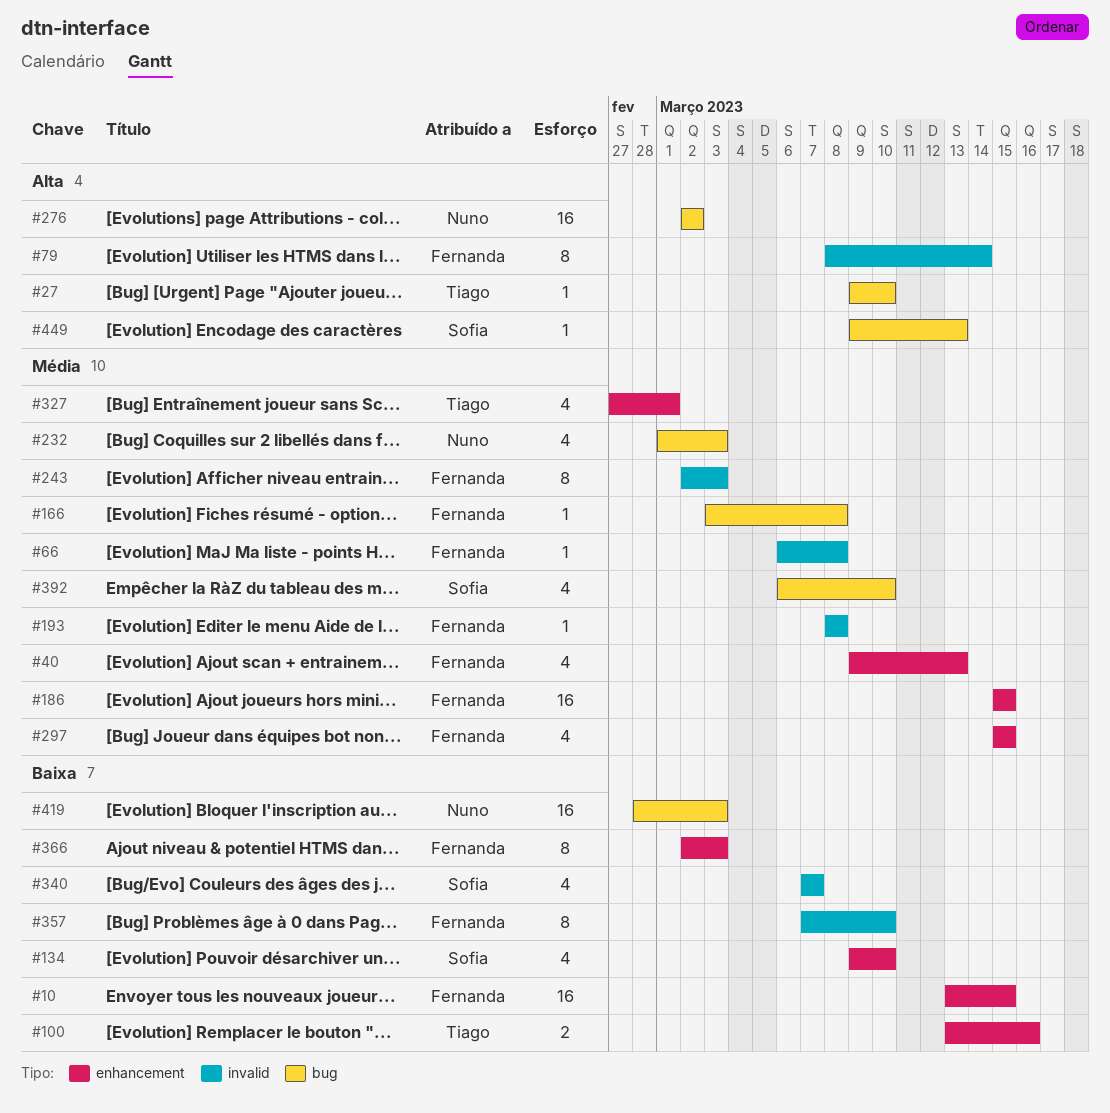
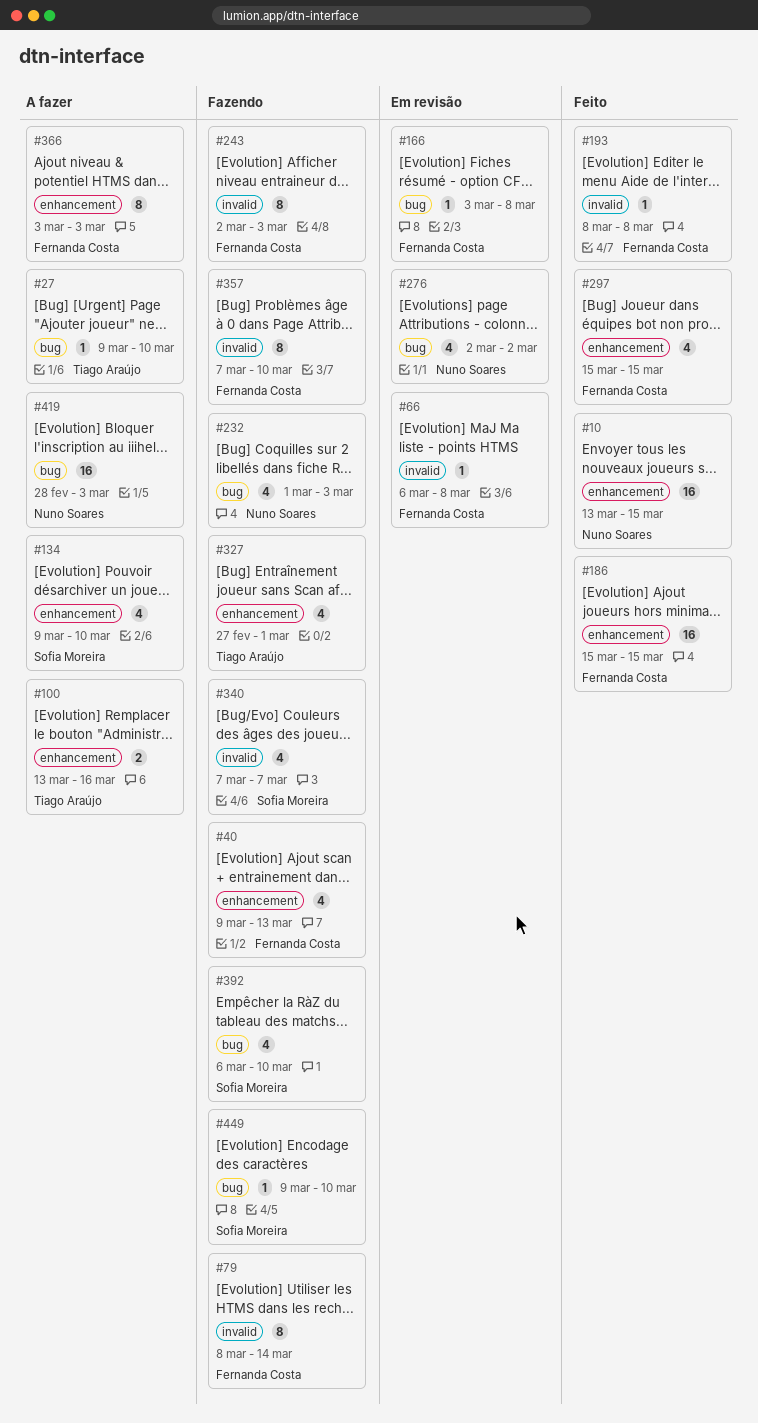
#10, owner: Fernanda Costa -> Nuno Soares
#276, estimate: 16 -> 4
#366, start: Mar 2 -> Mar 3
#449, due: Mar 13 -> Mar 10

